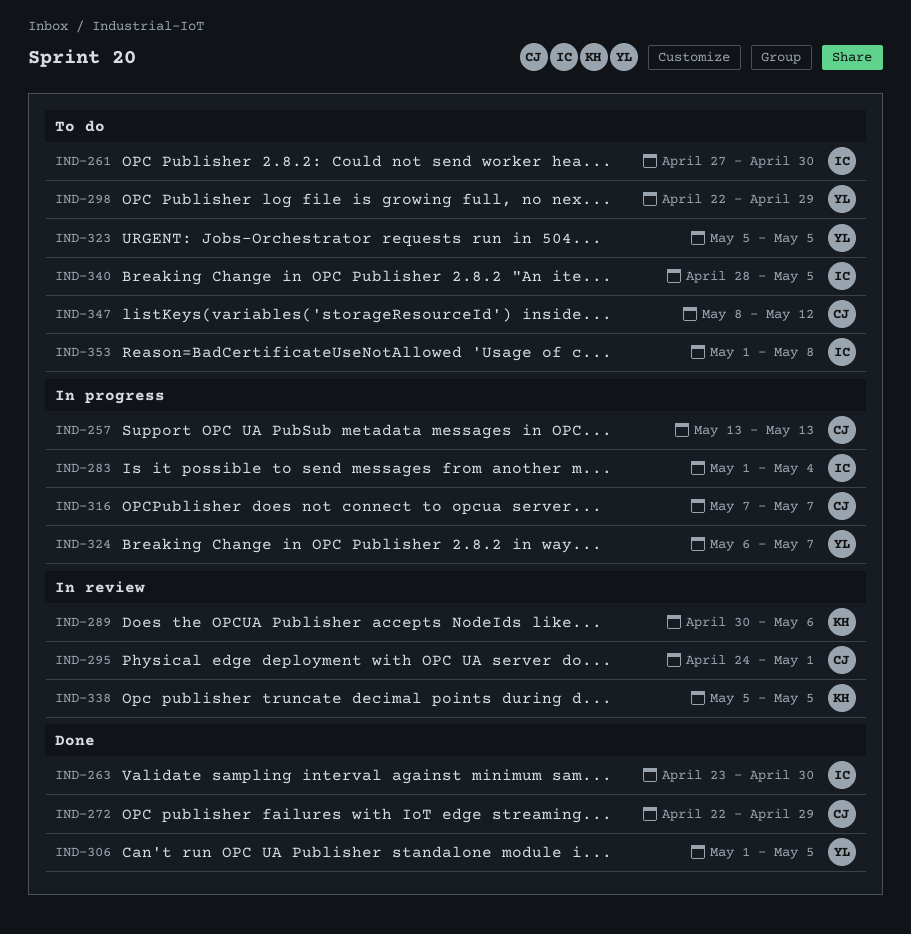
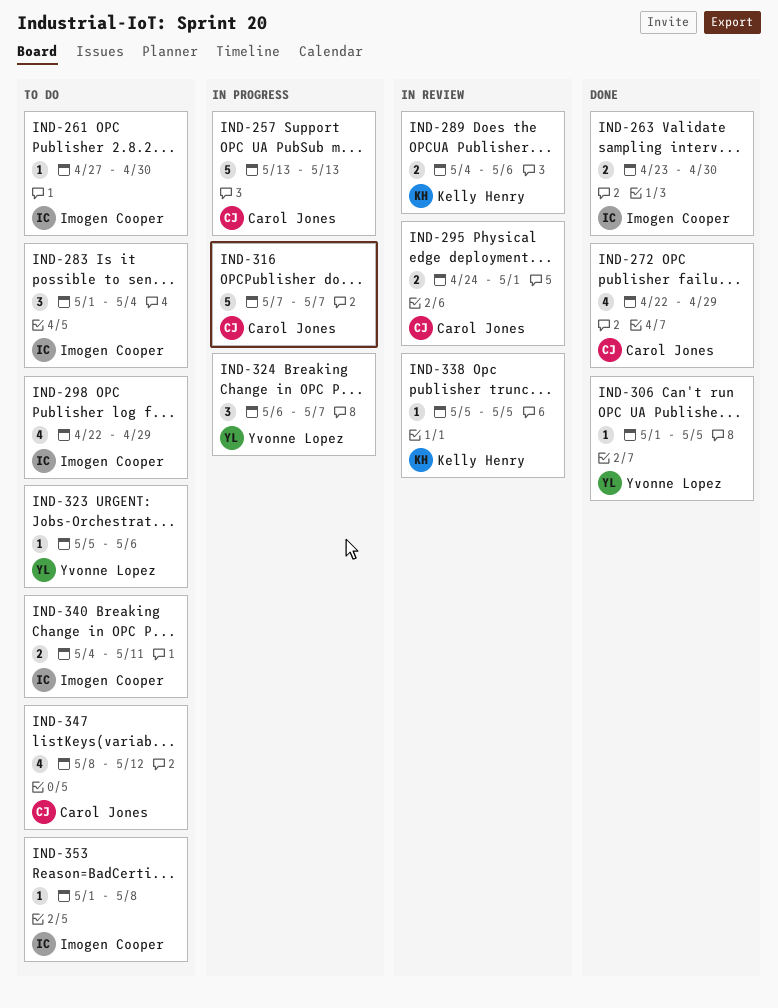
IND-283, status: In progress -> To do
IND-289, start: Apr 30 -> May 4
IND-298, owner: Yvonne Lopez -> Imogen Cooper
IND-323, due: May 5 -> May 6
IND-340, start: Apr 28 -> May 4
IND-340, due: May 5 -> May 11

